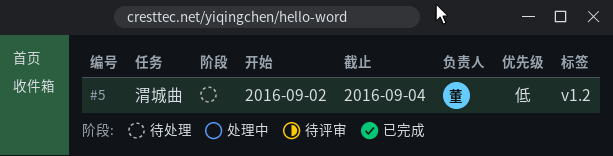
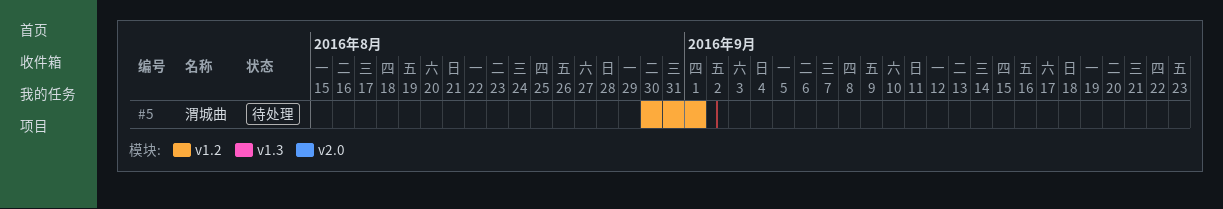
#5, start: Sep 2 -> Aug 30
#5, due: Sep 4 -> Sep 1

